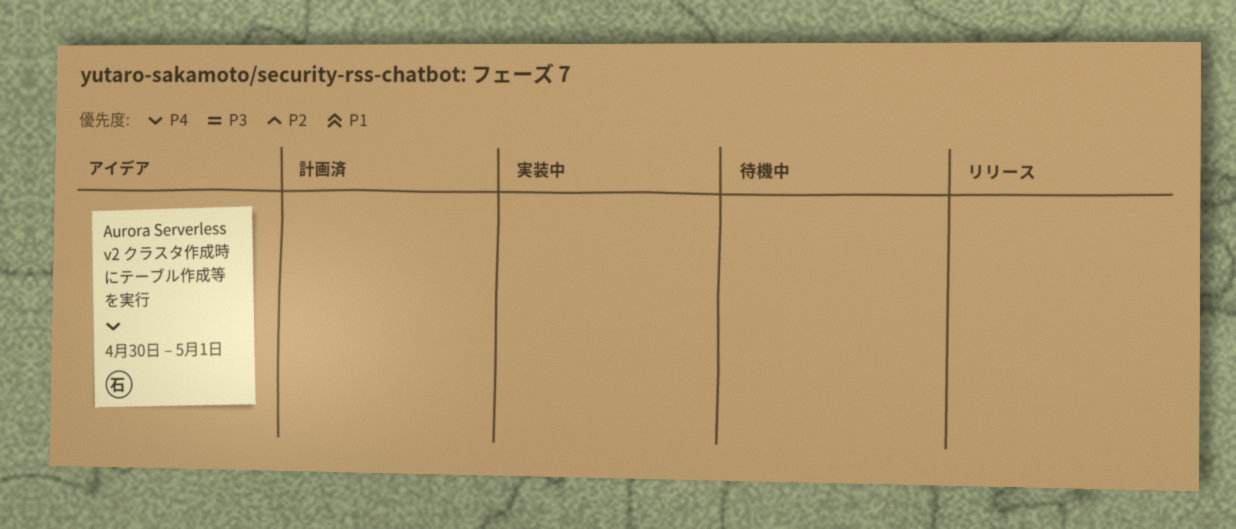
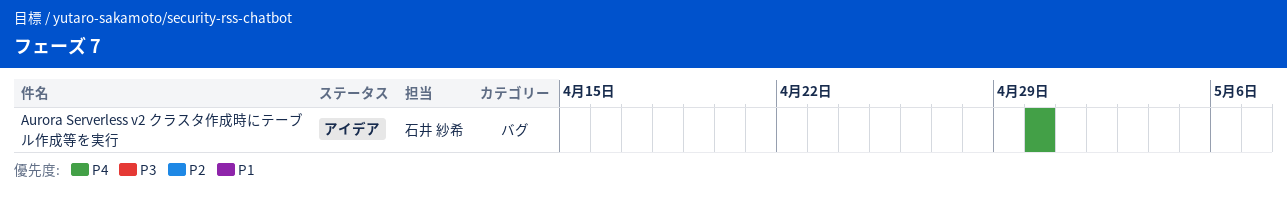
Aurora Serverless v2 クラスタ作成時にテーブル作成等を実行, due: May 1 -> Apr 30

